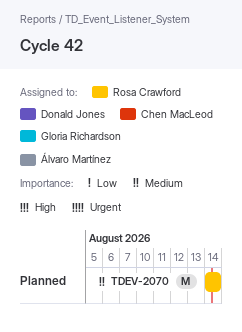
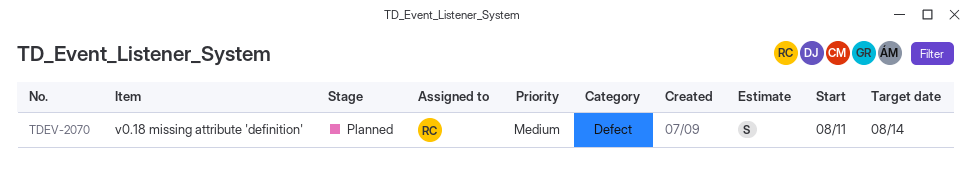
TDEV-2070, estimate: M -> S
TDEV-2070, start: Aug 14 -> Aug 11

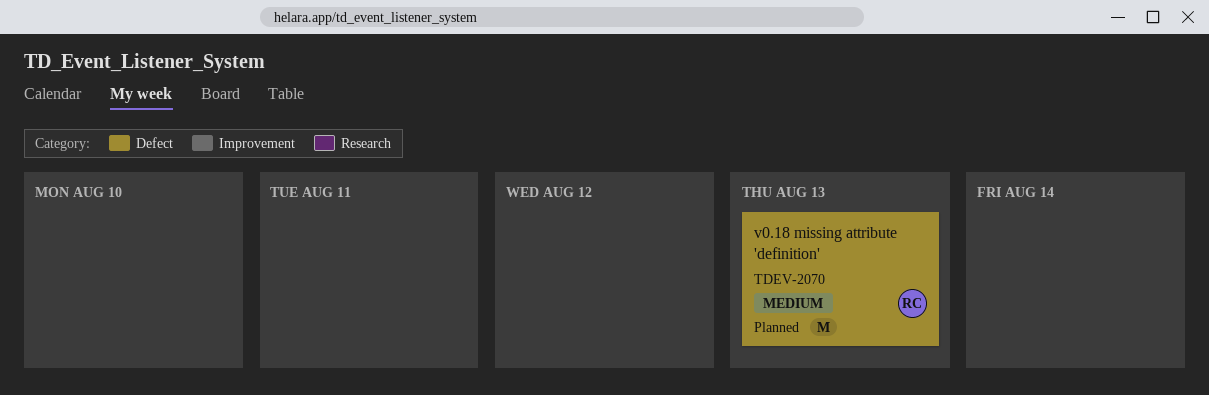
TDEV-2070, estimate: S -> M
TDEV-2070, due: Aug 14 -> Aug 13

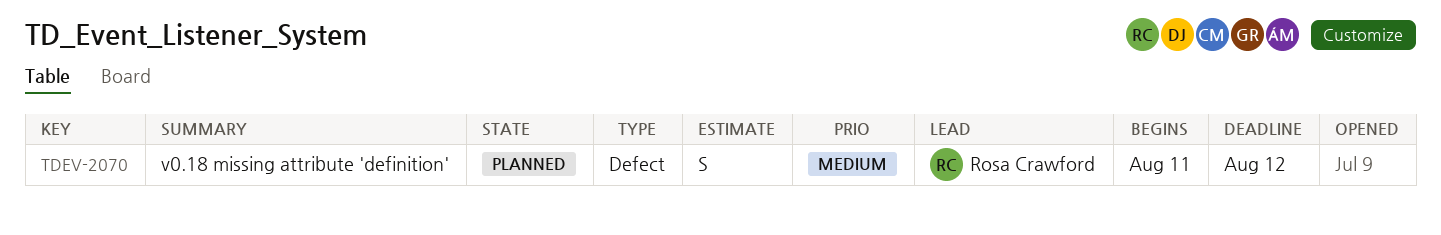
TDEV-2070, estimate: M -> S
TDEV-2070, due: Aug 13 -> Aug 12

